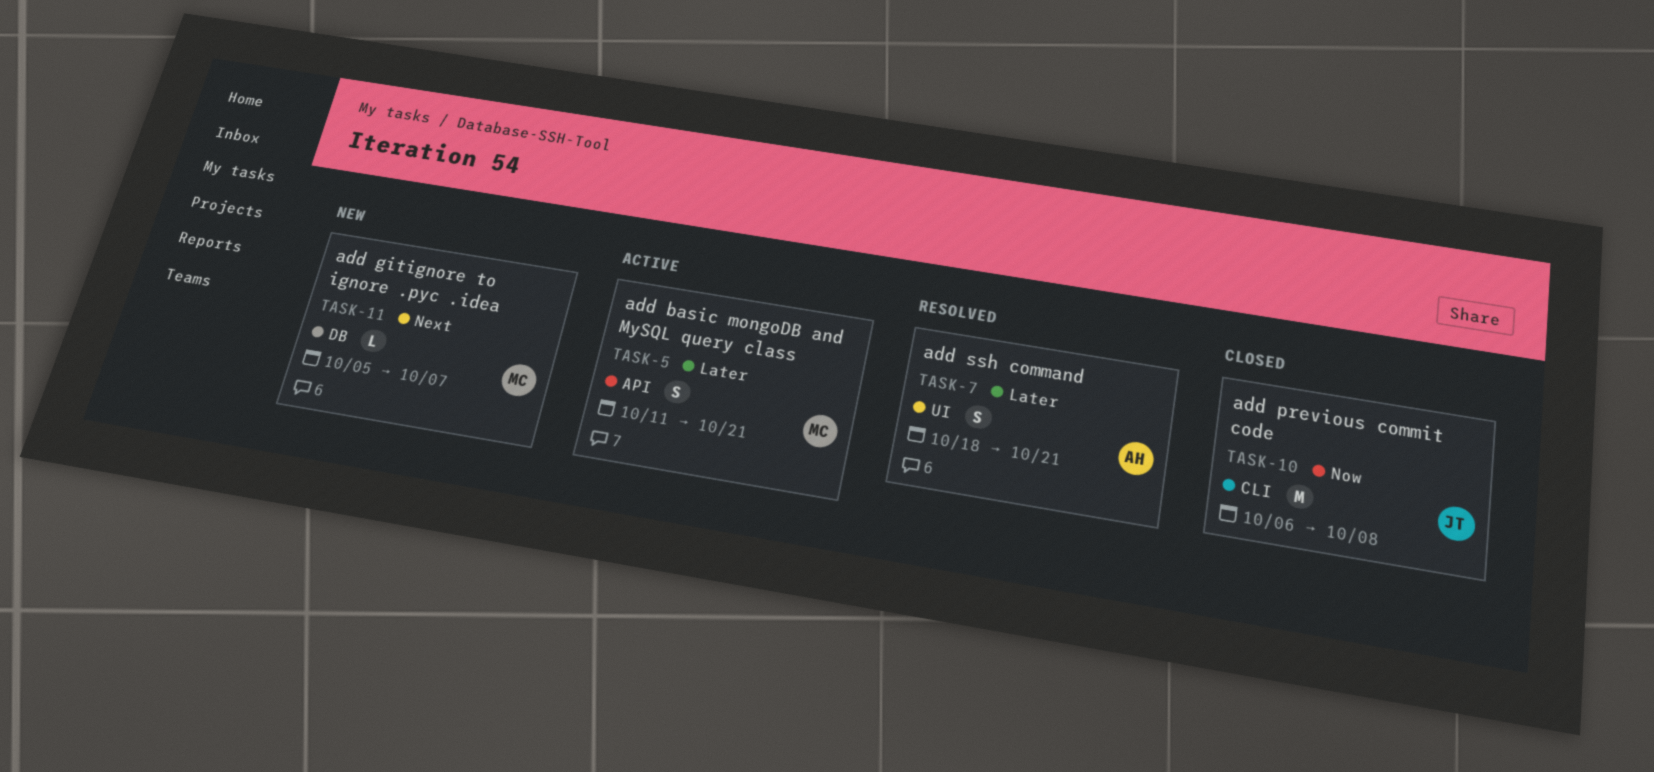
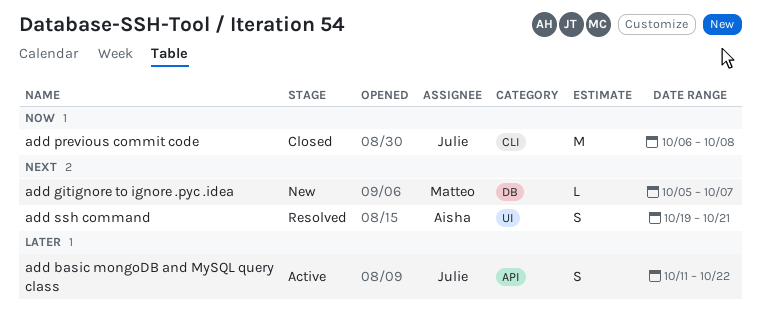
add basic mongoDB and MySQL query class, owner: Matteo -> Julie
add basic mongoDB and MySQL query class, due: Oct 21 -> Oct 22
add ssh command, priority: Later -> Next
add ssh command, start: Oct 18 -> Oct 19

